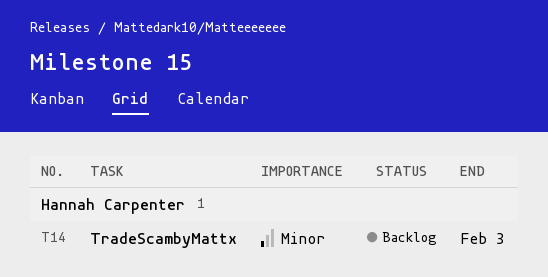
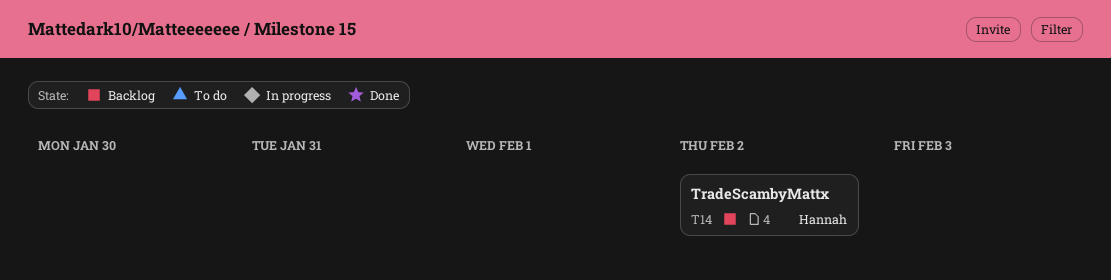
T14, due: Feb 3 -> Feb 2

